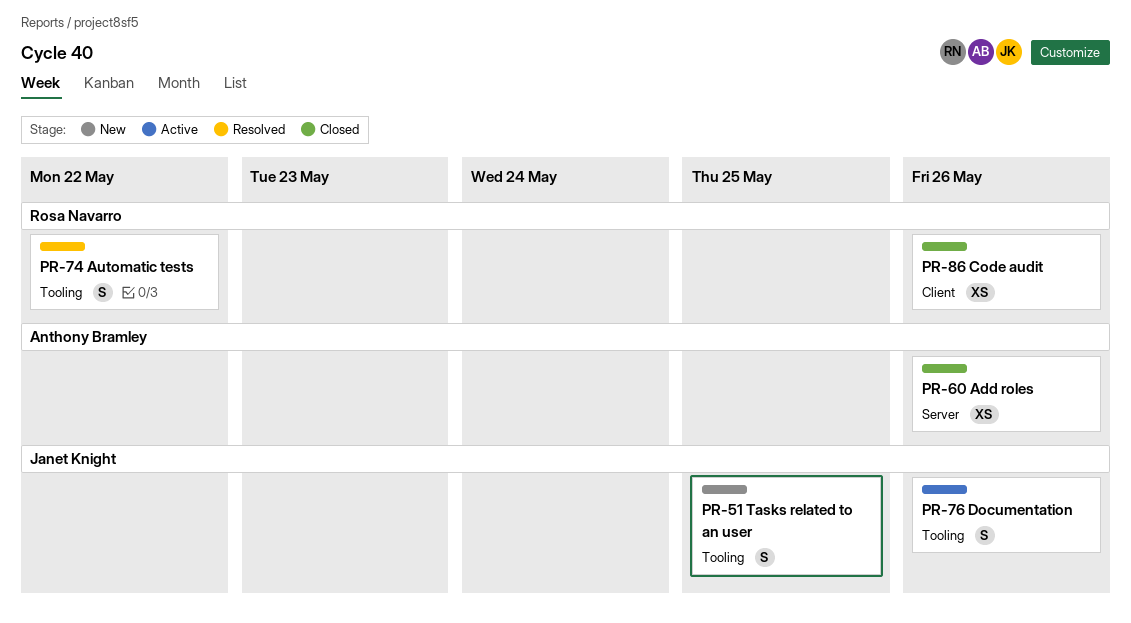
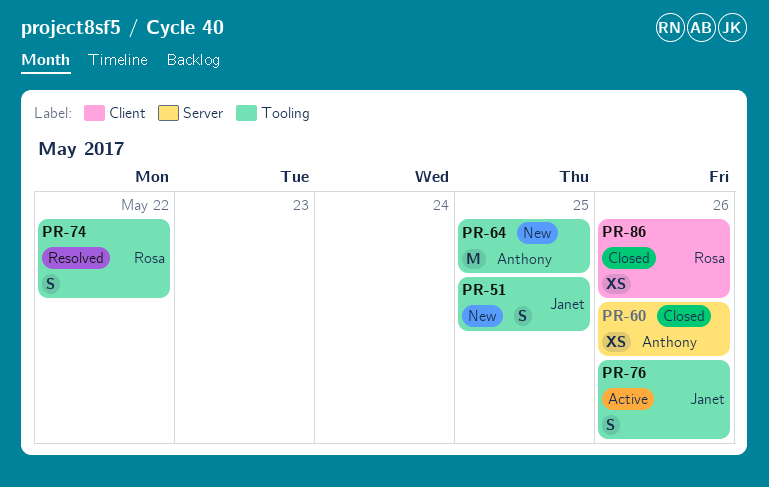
PR-64: none -> present

